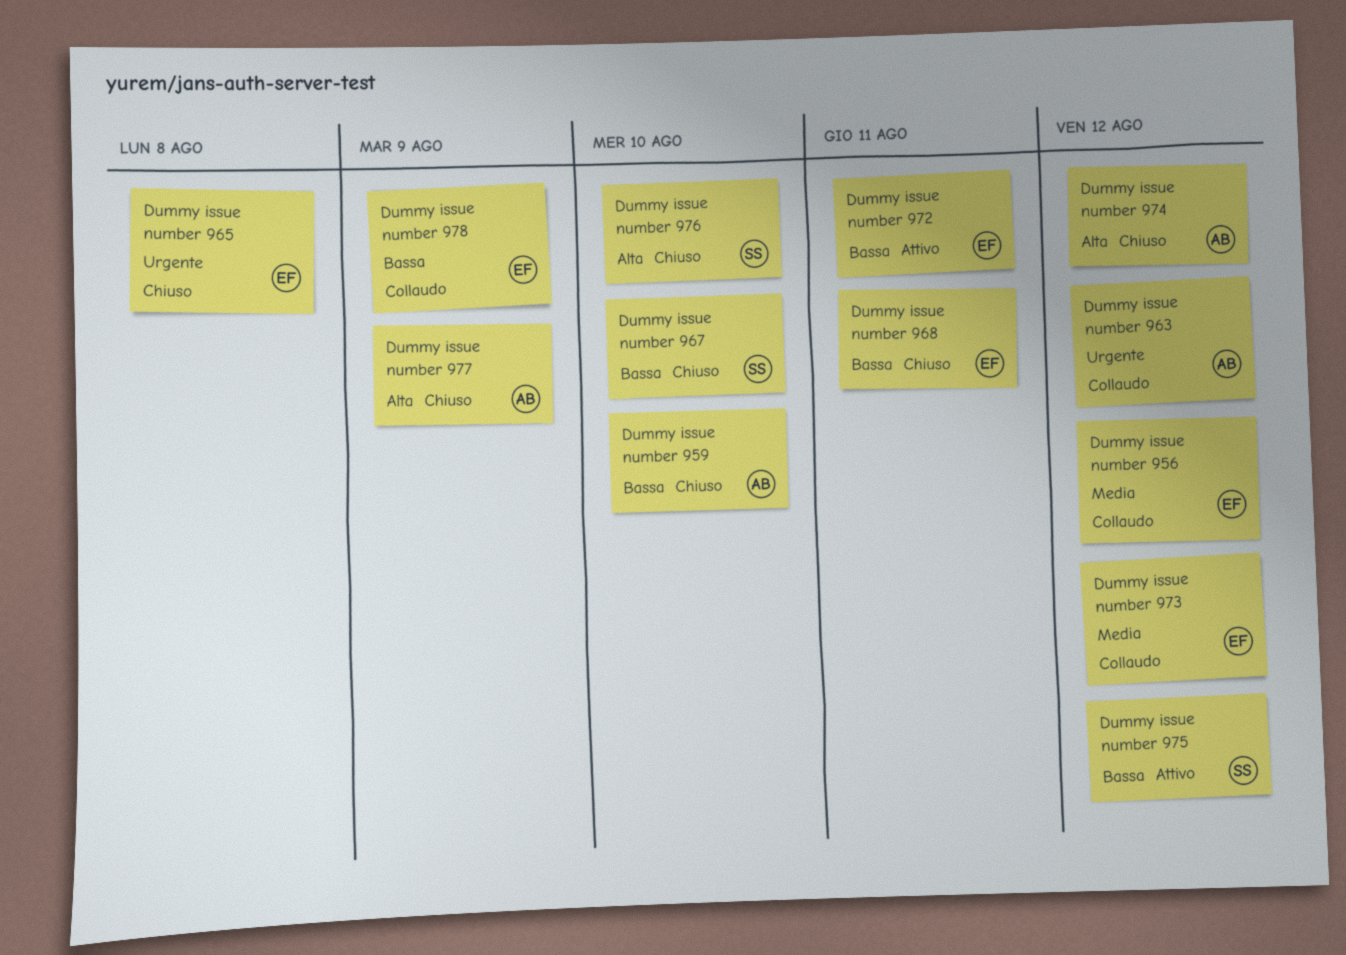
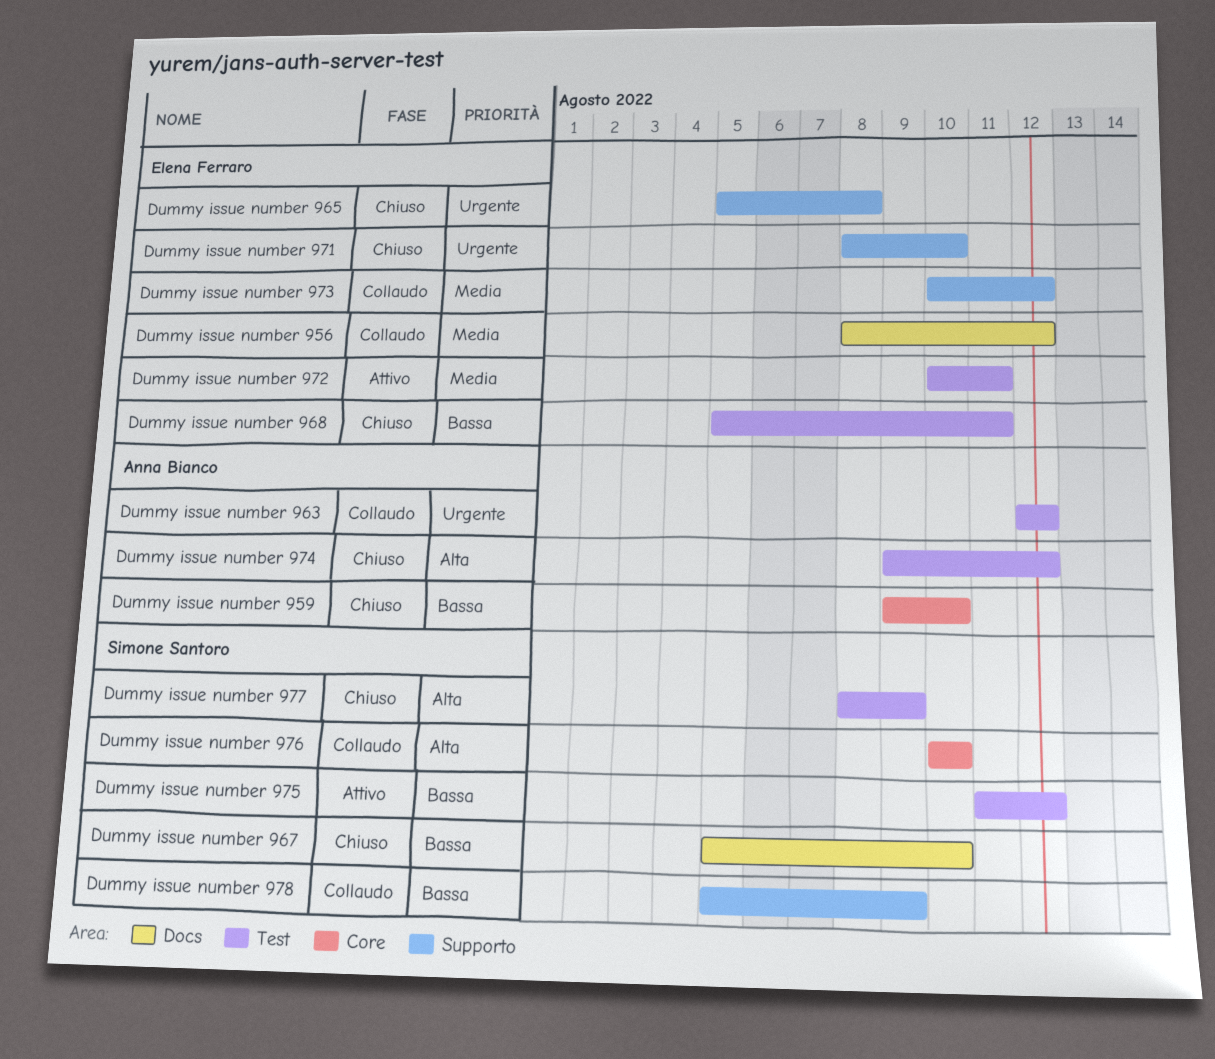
Dummy issue number 971: none -> present
Dummy issue number 972, priority: Bassa -> Media
Dummy issue number 976, status: Chiuso -> Collaudo
Dummy issue number 977, owner: Anna Bianco -> Simone Santoro
Dummy issue number 978, owner: Elena Ferraro -> Simone Santoro

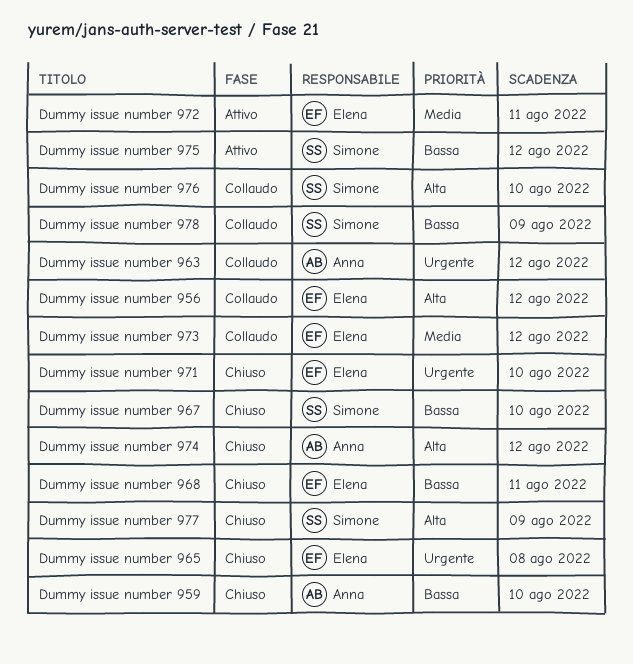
Dummy issue number 956, priority: Media -> Alta

